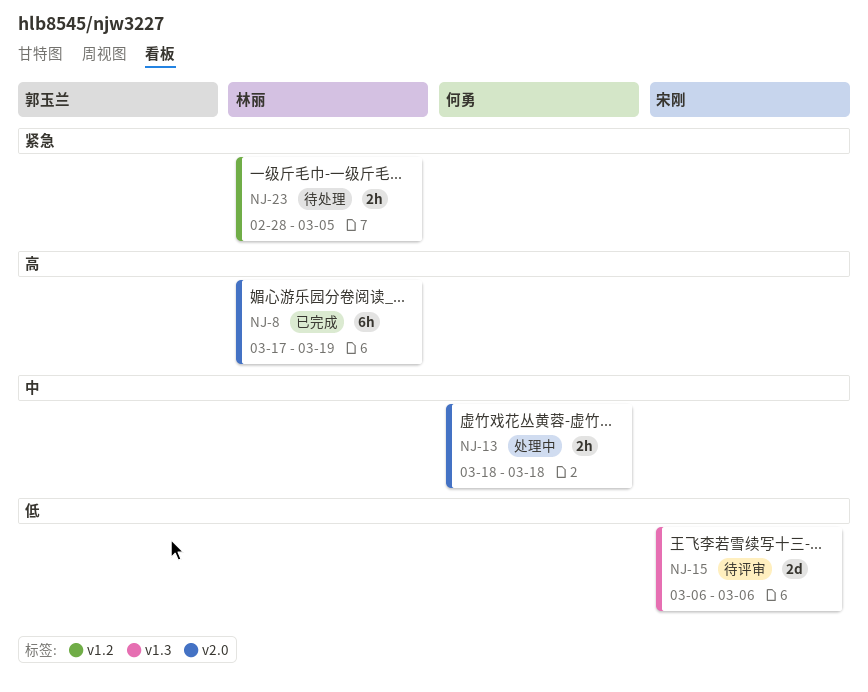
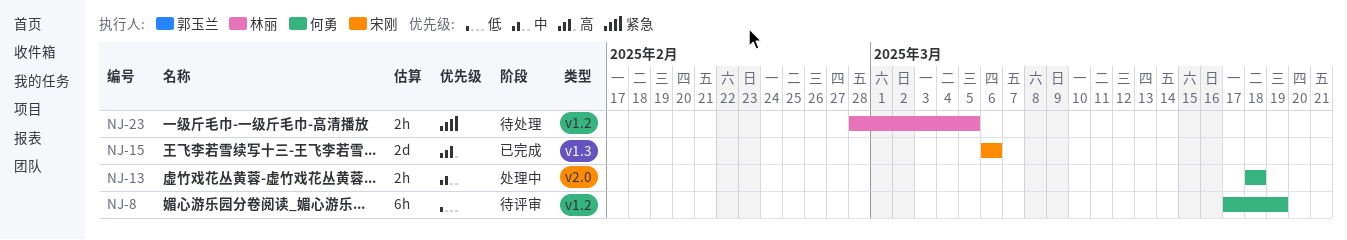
NJ-8, status: 已完成 -> 待评审
NJ-8, owner: 林丽 -> 何勇
NJ-8, priority: 高 -> 低
NJ-8, label: v2.0 -> v1.2
NJ-15, status: 待评审 -> 已完成
NJ-15, priority: 低 -> 高

